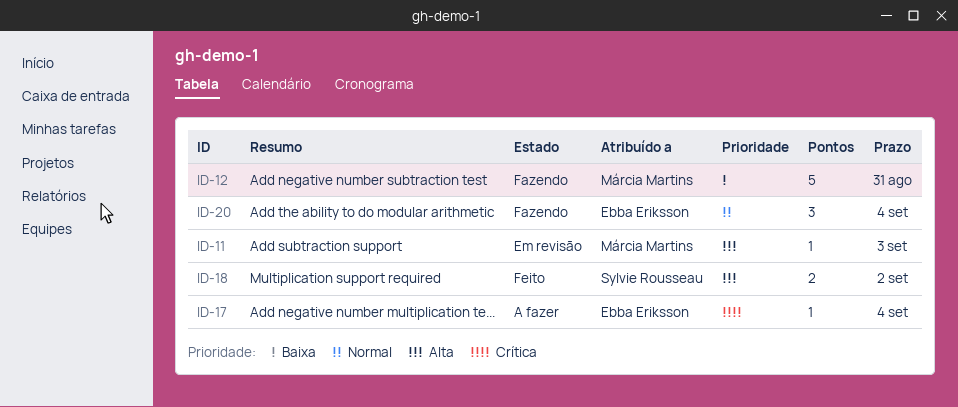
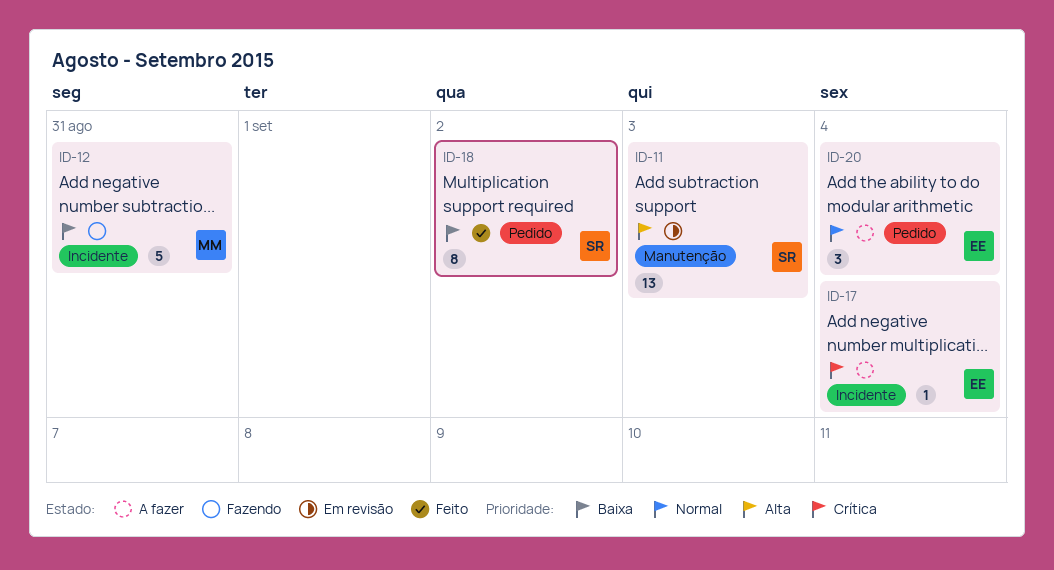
ID-11, owner: Márcia Martins -> Sylvie Rousseau
ID-11, estimate: 1 -> 13
ID-18, priority: Alta -> Baixa
ID-18, estimate: 2 -> 8
ID-20, status: Fazendo -> A fazer

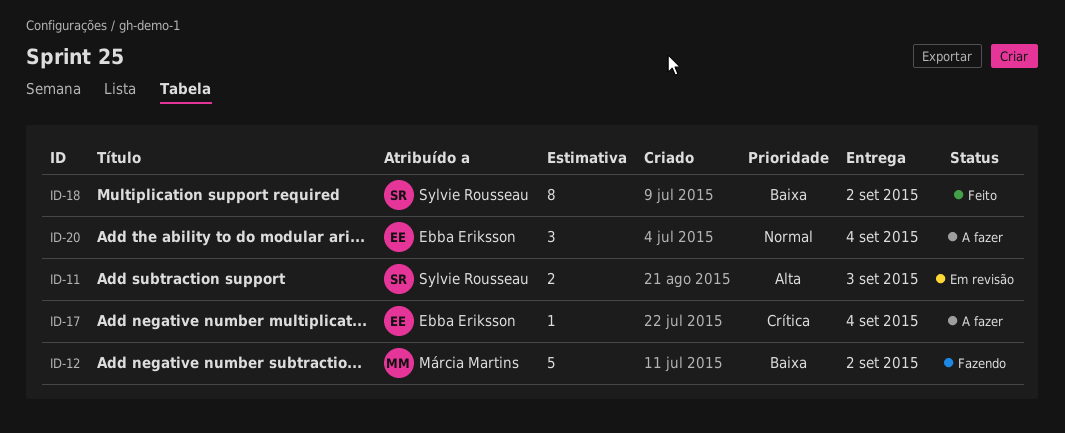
ID-11, estimate: 13 -> 2
ID-12, due: Aug 31 -> Sep 2

